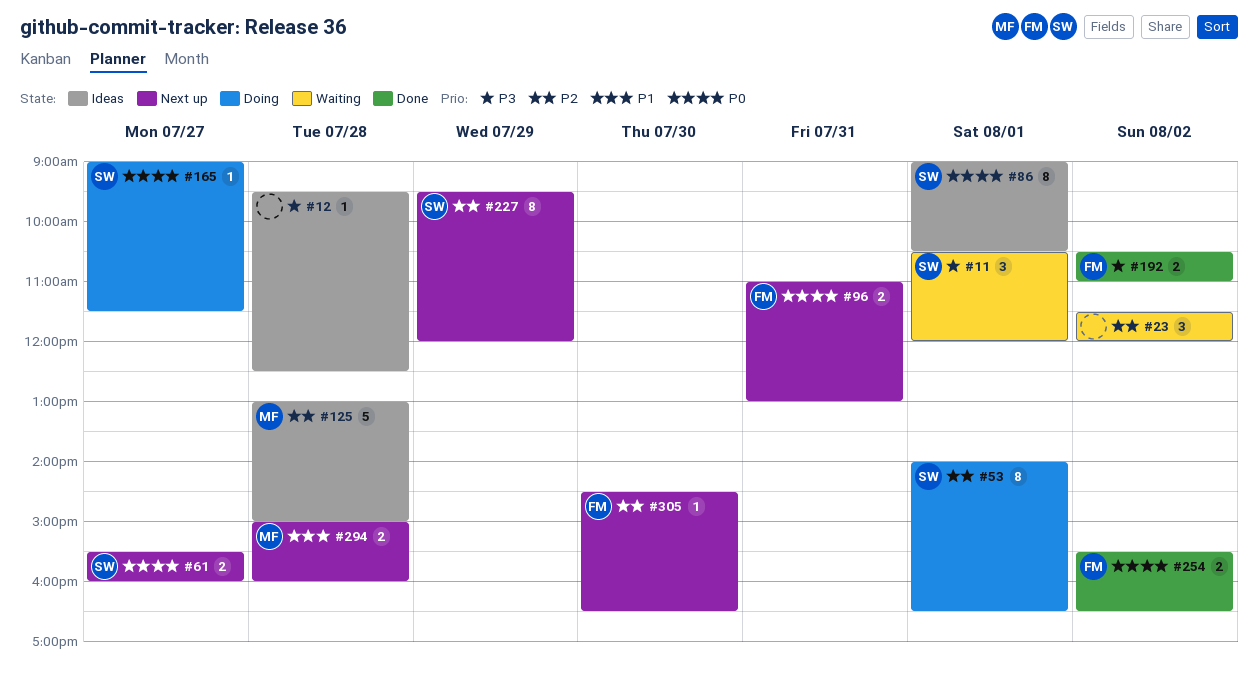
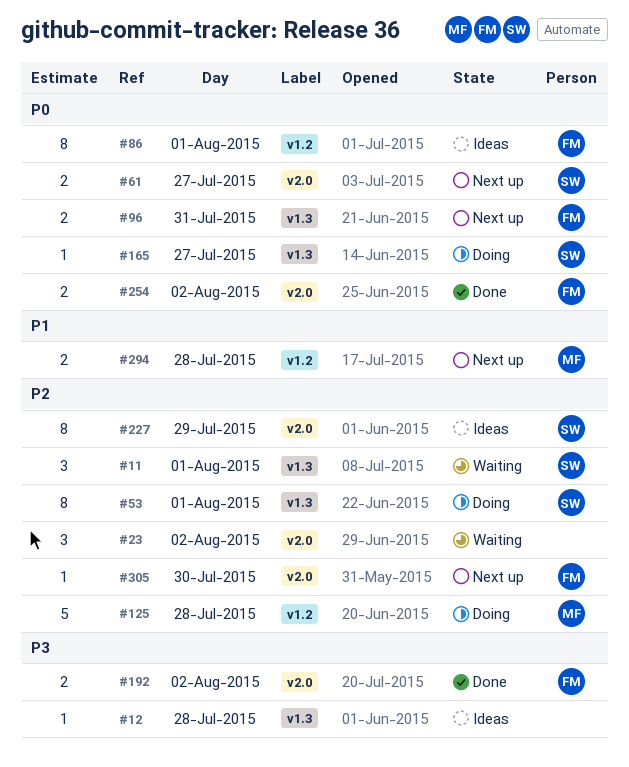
#11, priority: P3 -> P2
#86, owner: SW -> FM
#125, status: Ideas -> Doing
#227, status: Next up -> Ideas

